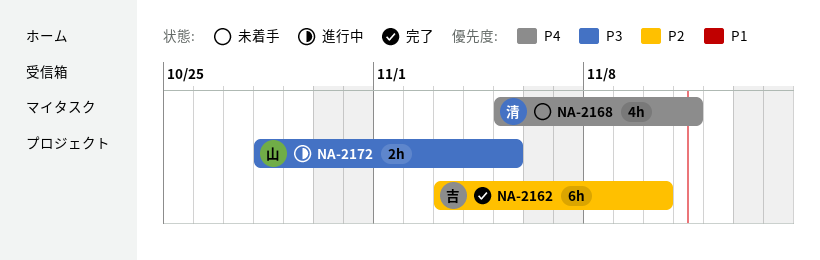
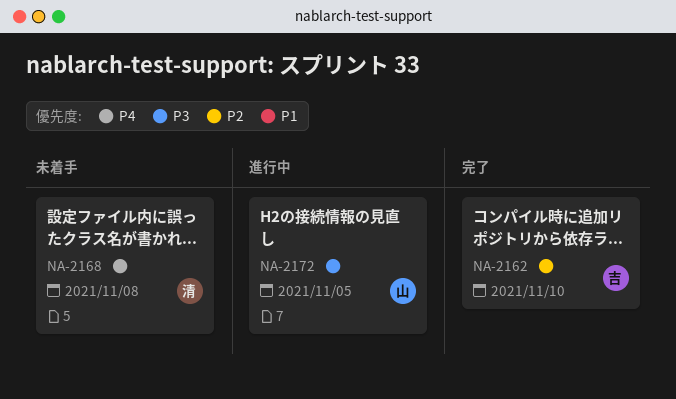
NA-2168, due: Nov 11 -> Nov 8

